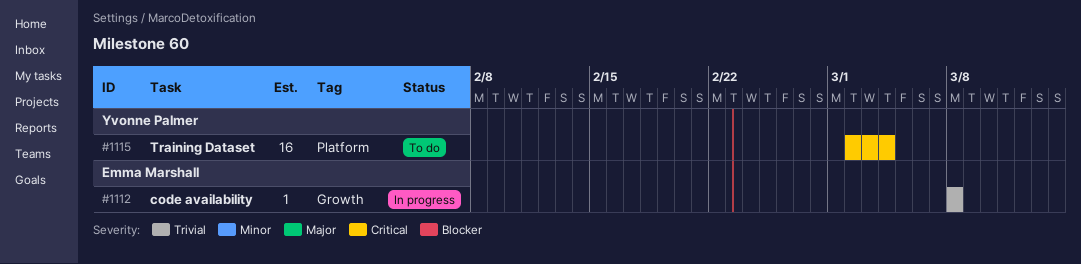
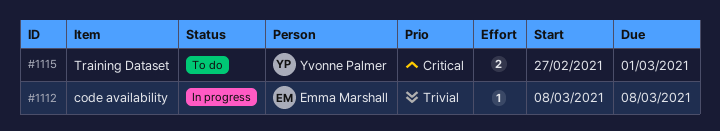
#1115, estimate: 16 -> 2
#1115, start: Mar 2 -> Feb 27
#1115, due: Mar 4 -> Mar 1

